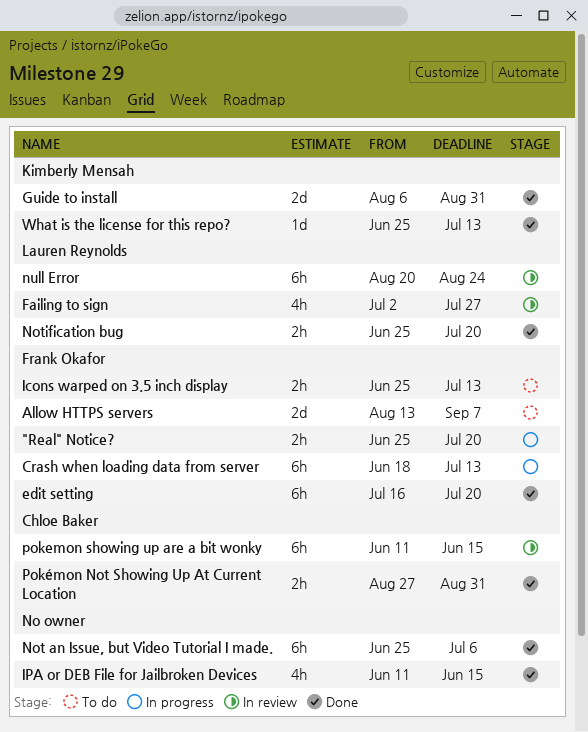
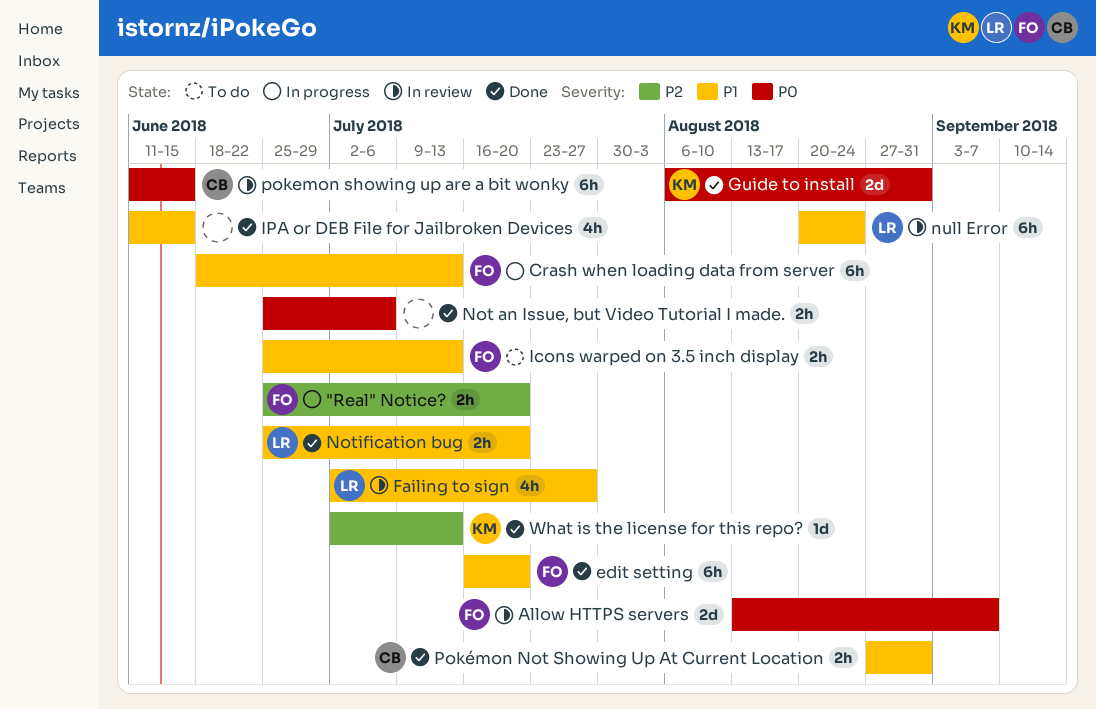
Allow HTTPS servers, status: To do -> In review
Not an Issue, but Video Tutorial I made., estimate: 6h -> 2h
What is the license for this repo?, start: Jun 25 -> Jul 2

